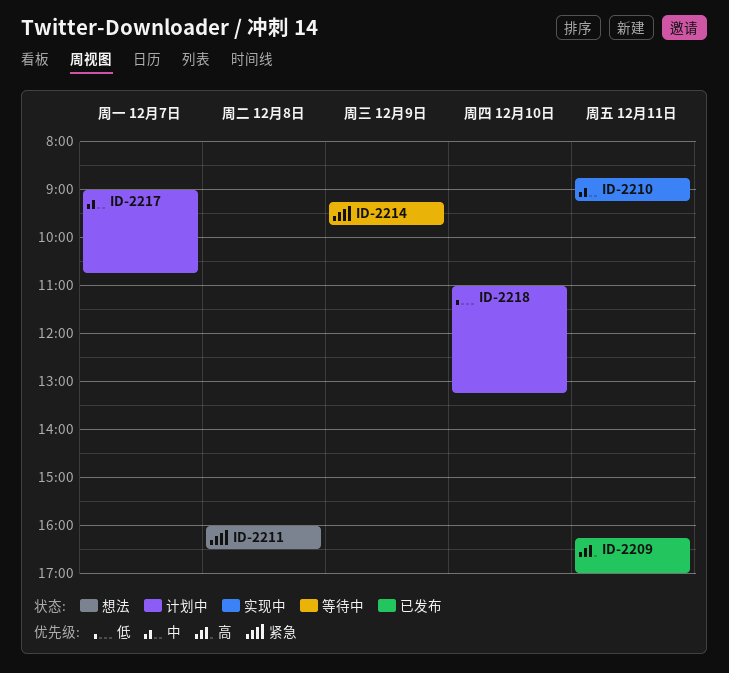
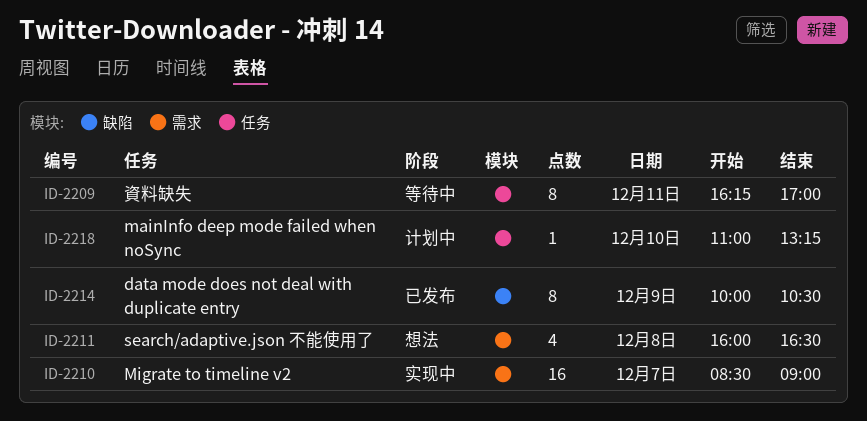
ID-2209, status: 已发布 -> 等待中
ID-2210, day: Dec 11 -> Dec 7
ID-2210, begins: 08:45 -> 08:30
ID-2210, ends: 09:15 -> 09:00
ID-2214, status: 等待中 -> 已发布
ID-2214, begins: 09:15 -> 10:00
ID-2214, ends: 09:45 -> 10:30
ID-2217: present -> none

